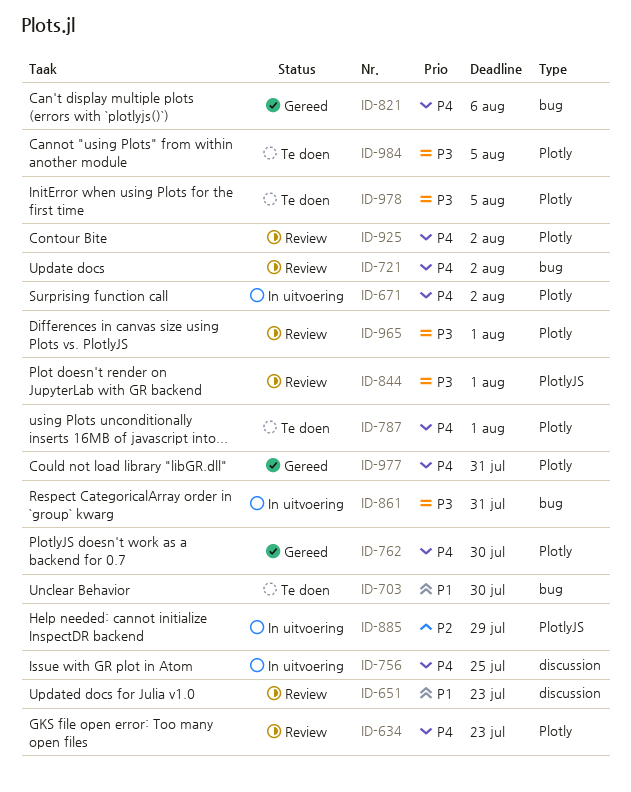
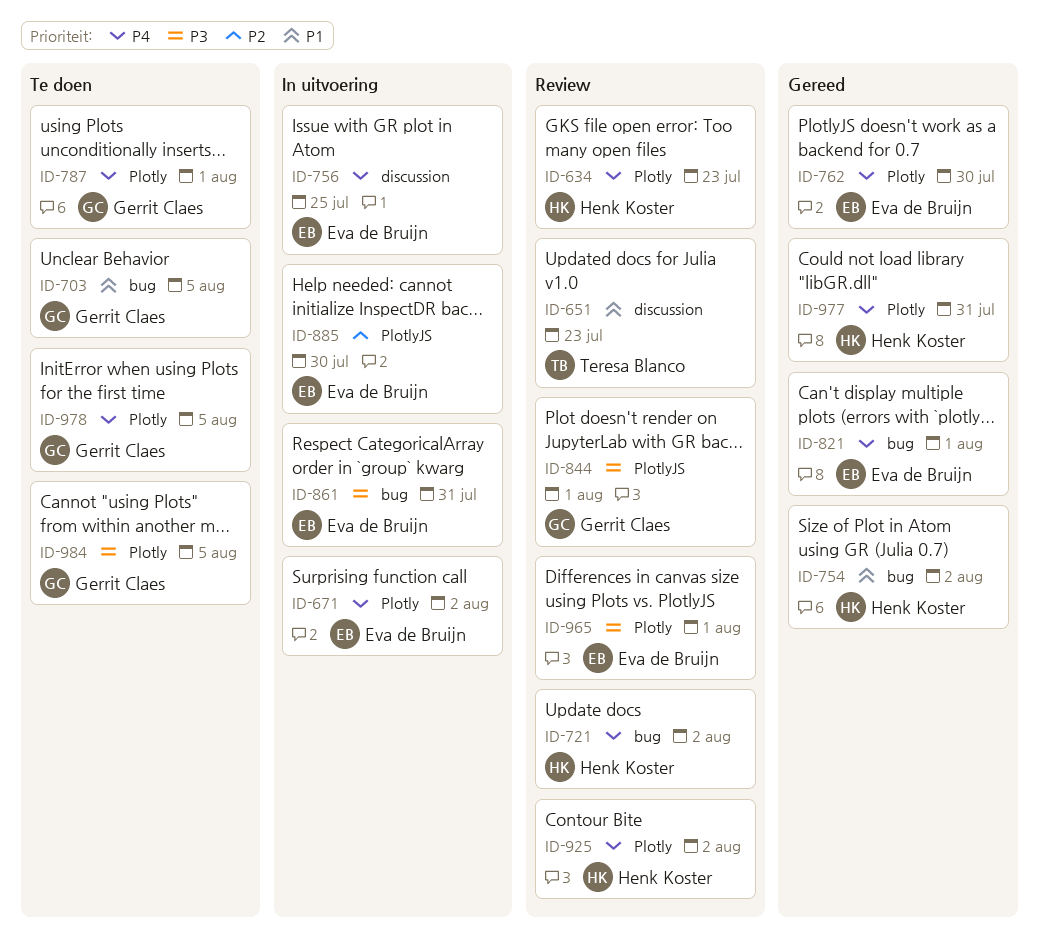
ID-703, due: Jul 30 -> Aug 5
ID-754: none -> present
ID-821, due: Aug 6 -> Aug 1
ID-885, due: Jul 29 -> Jul 30
ID-978, priority: P3 -> P4

